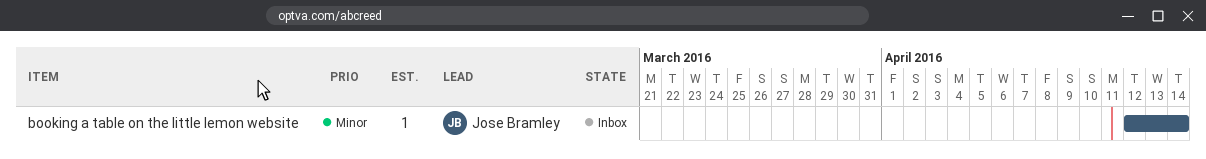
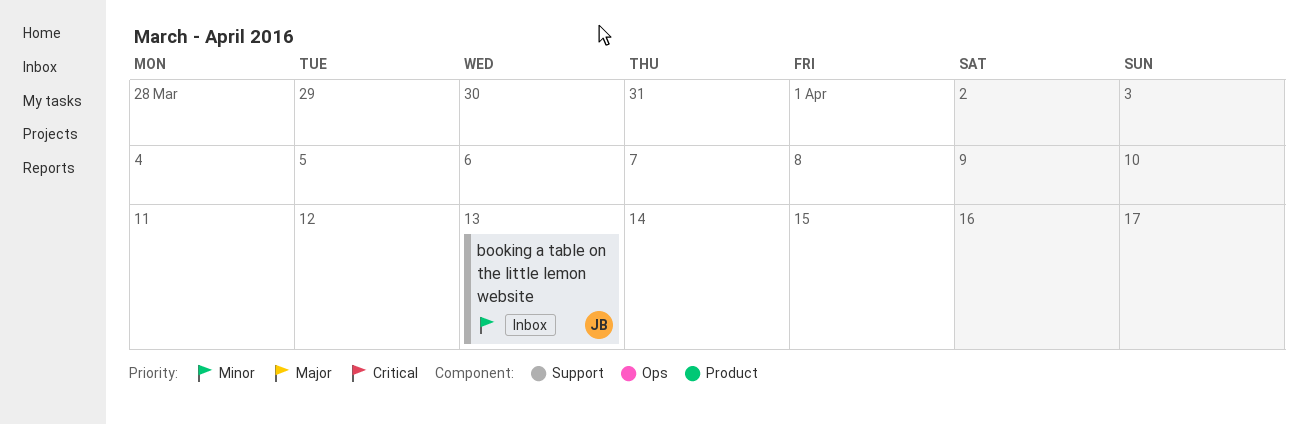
booking a table on the little lemon website, due: Apr 14 -> Apr 13

